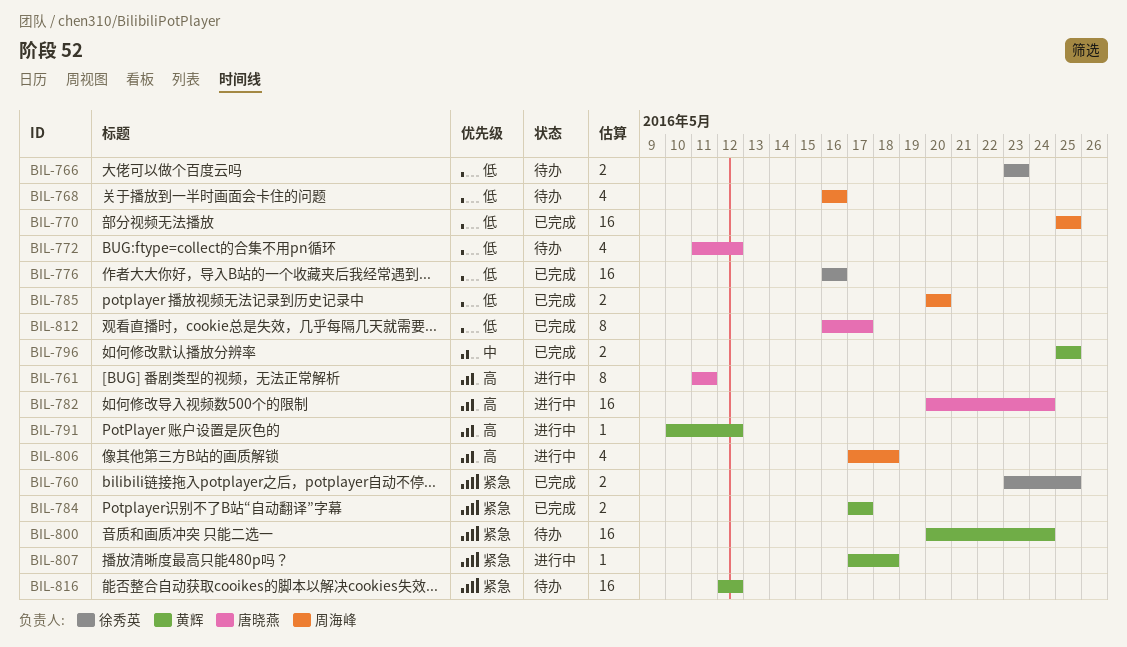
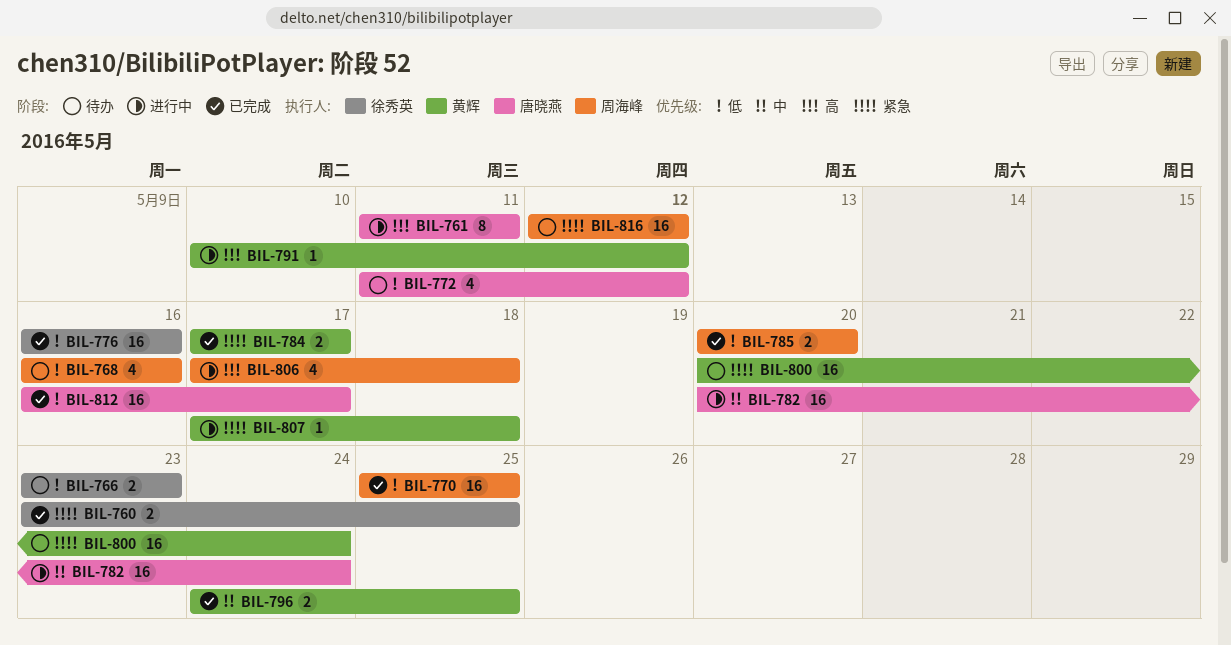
BIL-782, priority: 高 -> 中
BIL-796, start: May 25 -> May 24
BIL-812, estimate: 8 -> 16
BIL-816, owner: 黄辉 -> 周海峰

